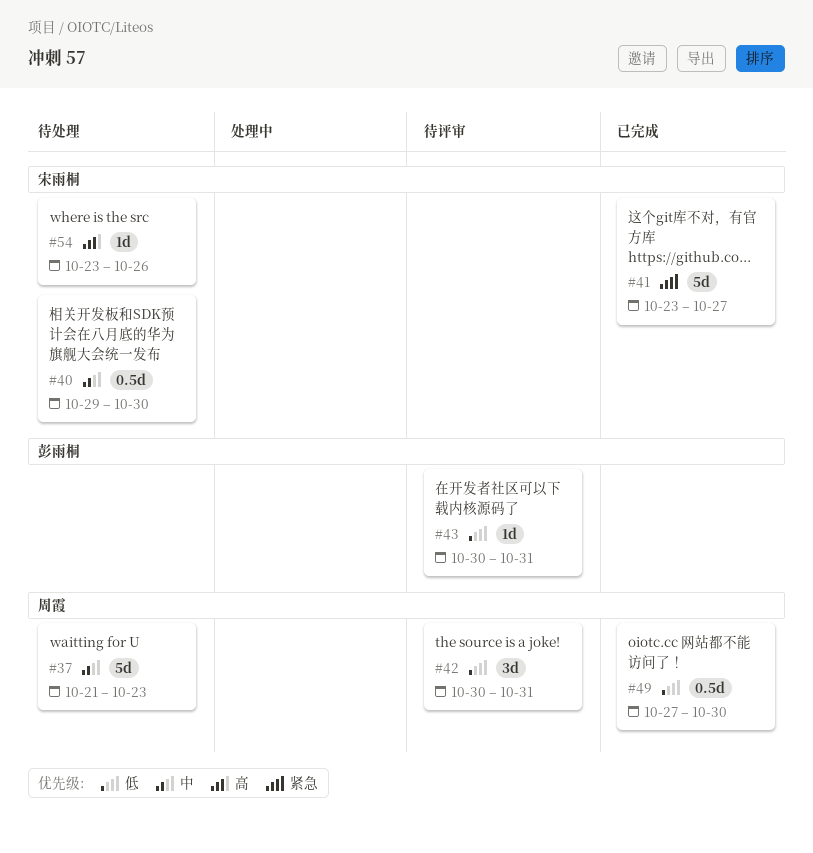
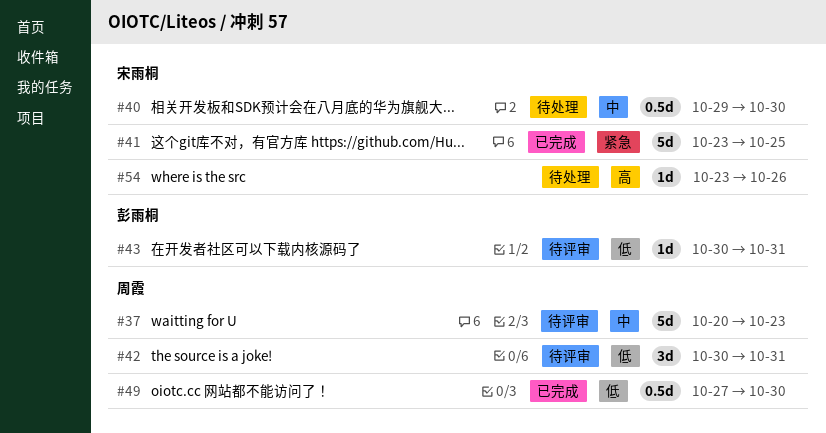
#37, status: 待处理 -> 待评审
#37, start: Oct 21 -> Oct 20
#41, due: Oct 27 -> Oct 25

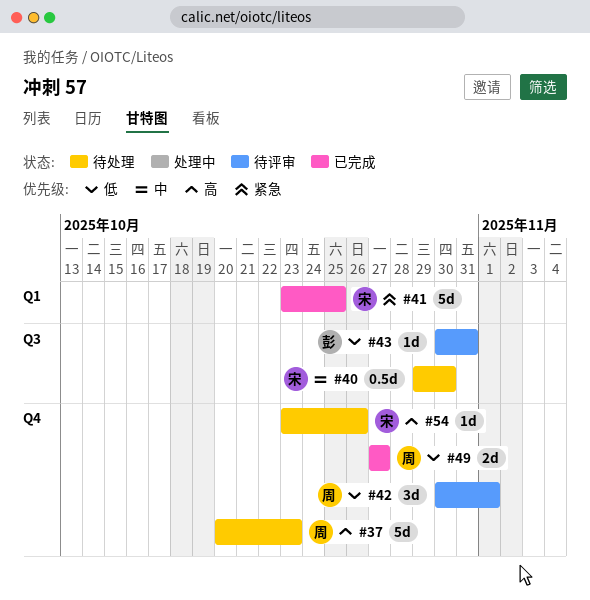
#37, status: 待评审 -> 待处理
#37, priority: 中 -> 高
#42, due: Oct 31 -> Nov 1
#49, estimate: 0.5d -> 2d
#49, due: Oct 30 -> Oct 27

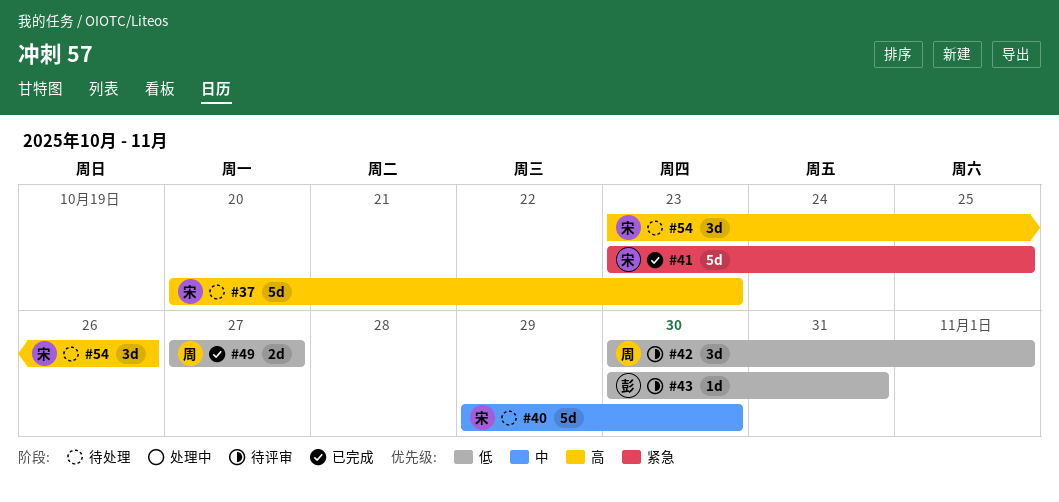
#37, owner: 周 -> 宋
#40, estimate: 0.5d -> 5d
#54, estimate: 1d -> 3d

